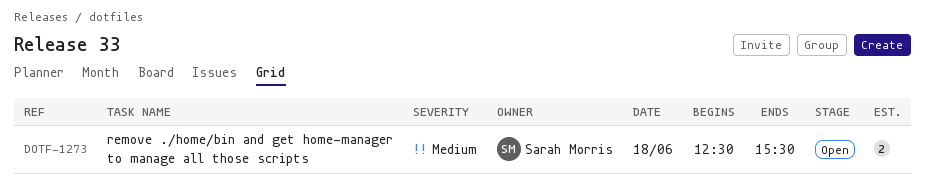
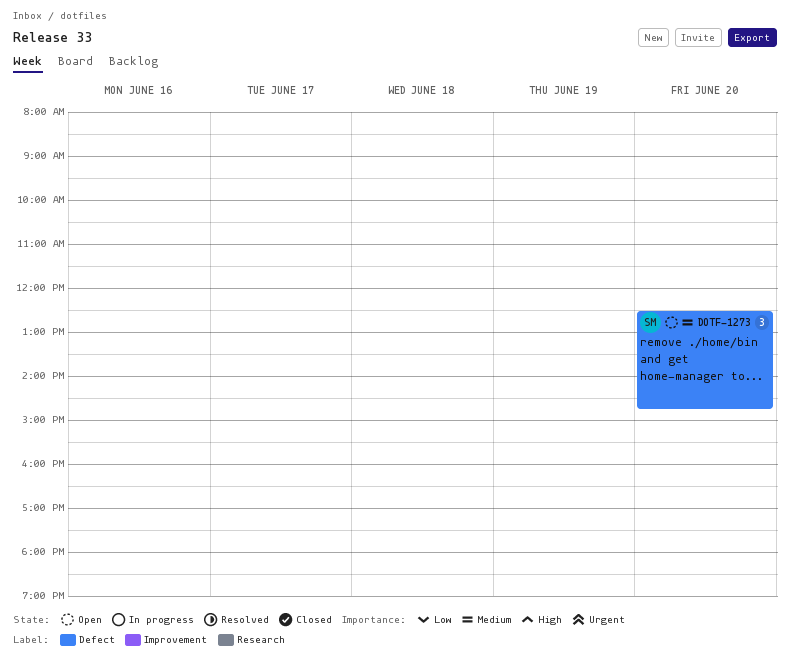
DOTF-1273, estimate: 2 -> 3
DOTF-1273, day: Jun 18 -> Jun 20
DOTF-1273, ends: 15:30 -> 14:45

